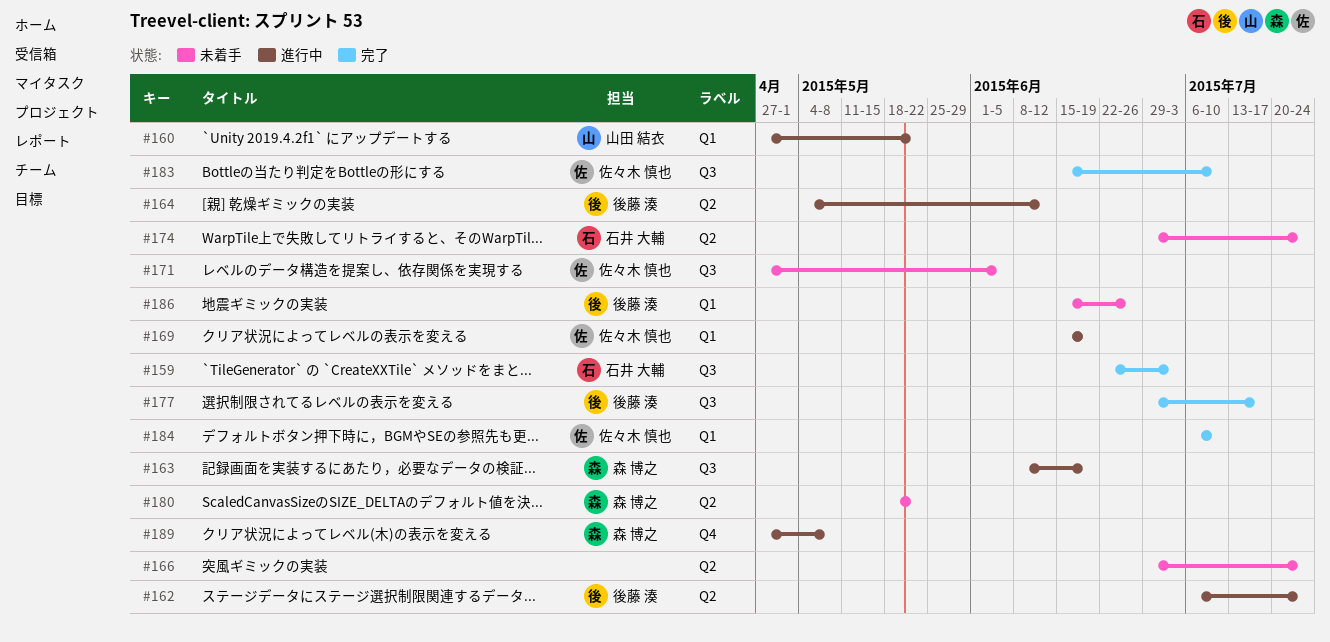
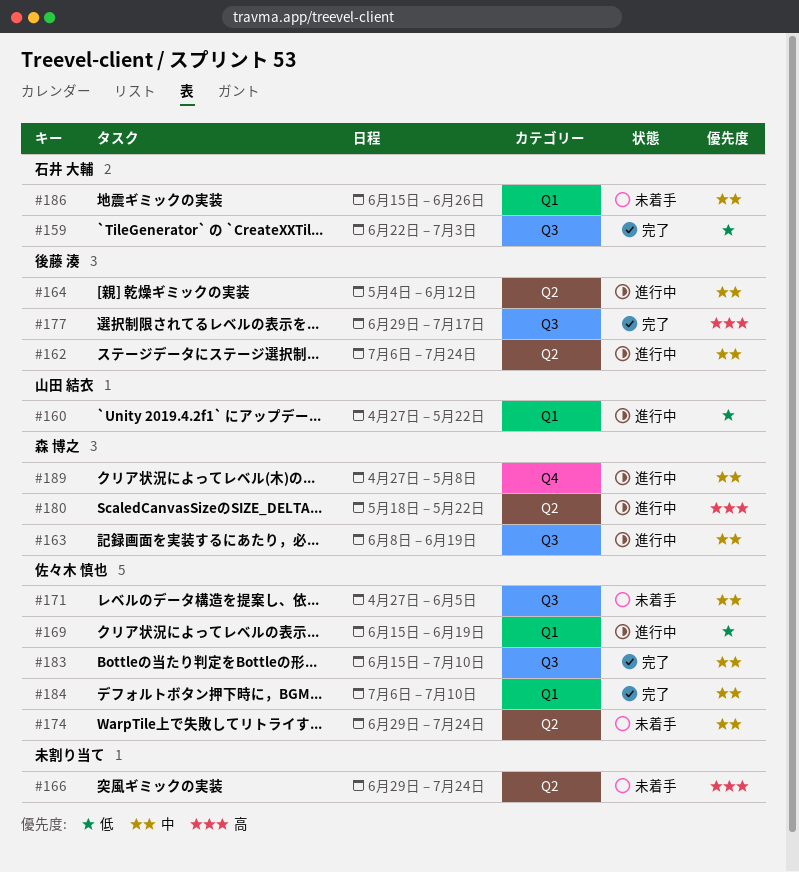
#174, owner: 石井 大輔 -> 佐々木 慎也
#180, status: 未着手 -> 進行中
#186, owner: 後藤 湊 -> 石井 大輔

